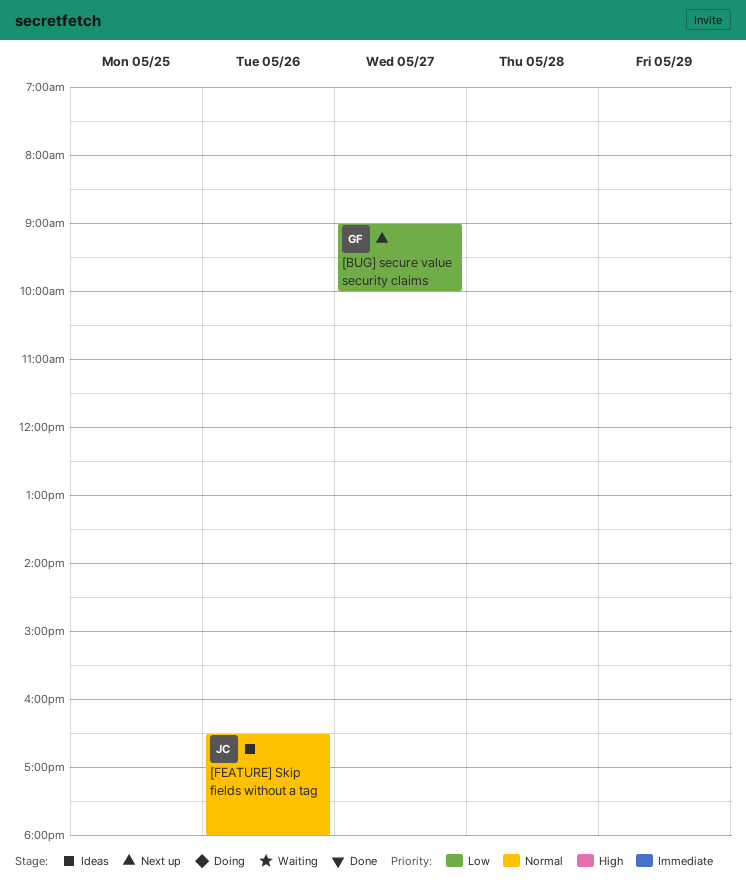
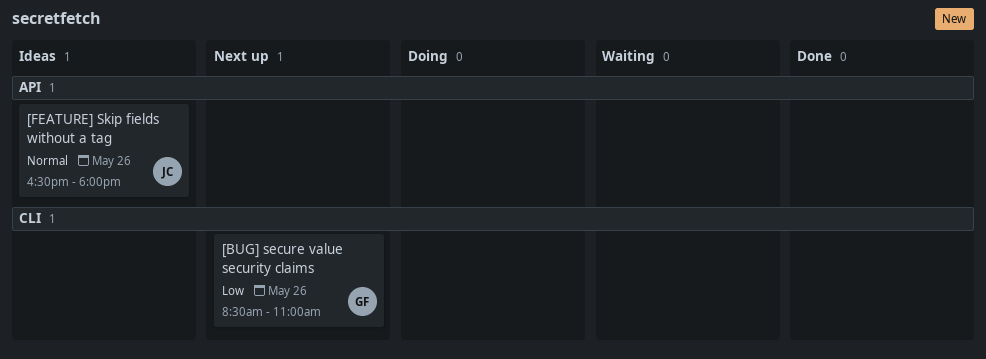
[BUG] secure value security claims, day: May 27 -> May 26
[BUG] secure value security claims, begins: 09:00 -> 08:30
[BUG] secure value security claims, ends: 10:00 -> 11:00

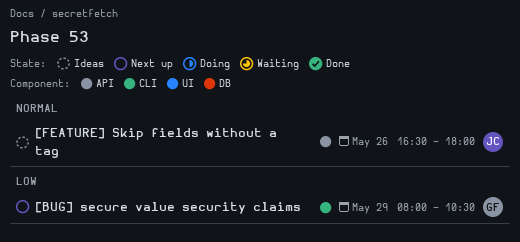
[BUG] secure value security claims, day: May 26 -> May 29
[BUG] secure value security claims, begins: 08:30 -> 08:00
[BUG] secure value security claims, ends: 11:00 -> 10:30

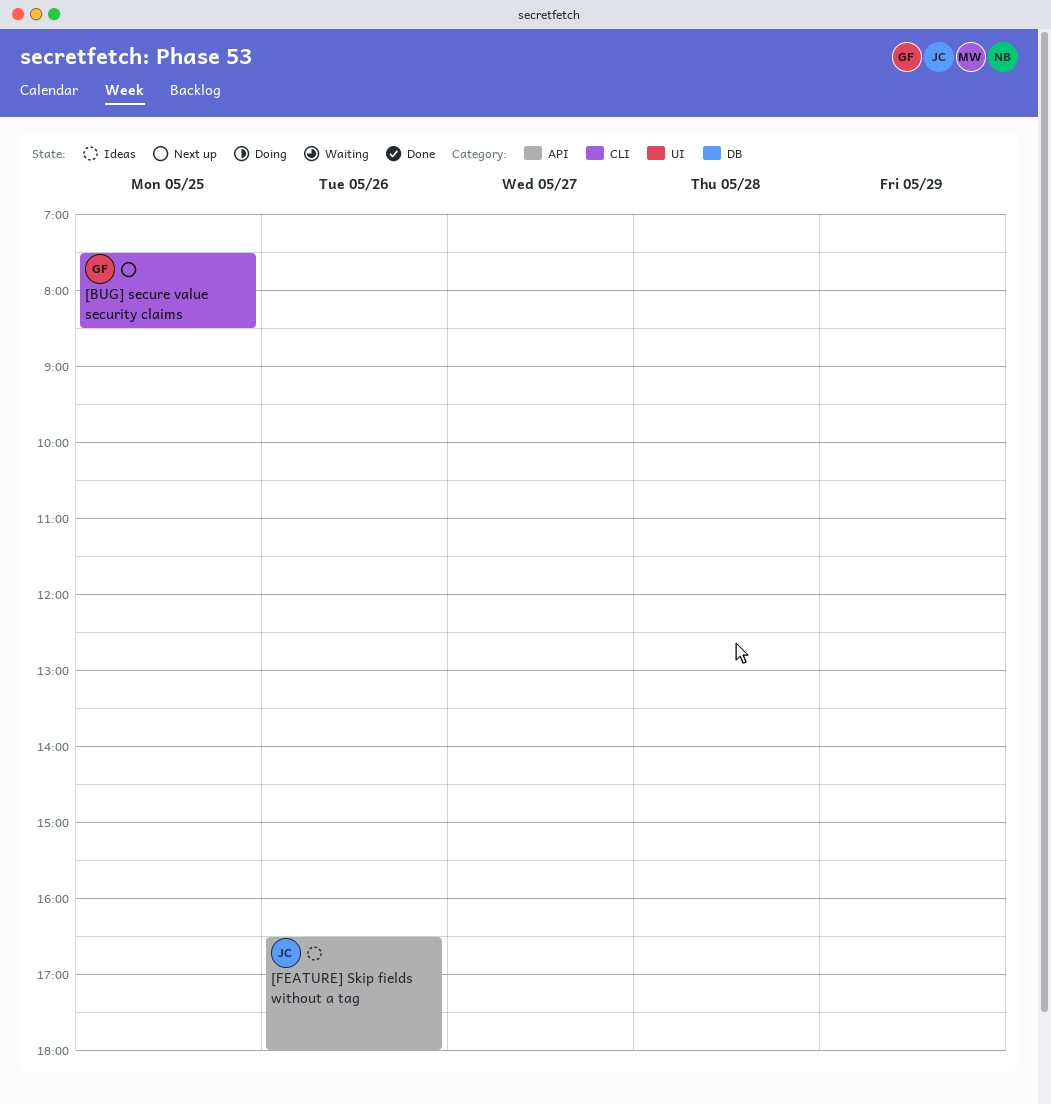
[BUG] secure value security claims, day: May 29 -> May 25
[BUG] secure value security claims, begins: 08:00 -> 07:30
[BUG] secure value security claims, ends: 10:30 -> 08:30

